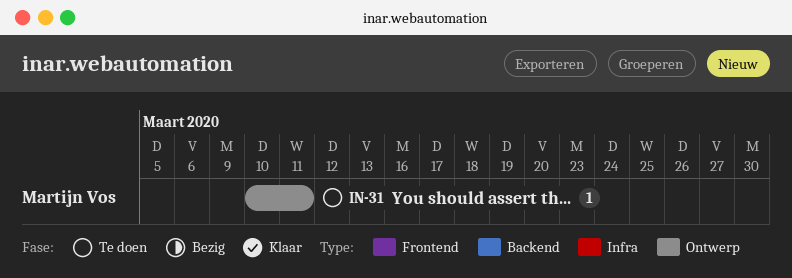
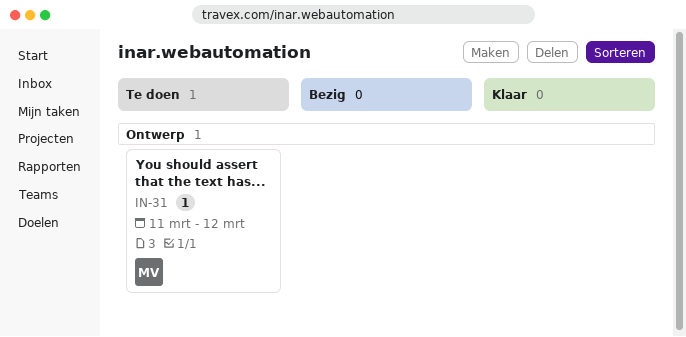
IN-31, start: Mar 10 -> Mar 11
IN-31, due: Mar 11 -> Mar 12

